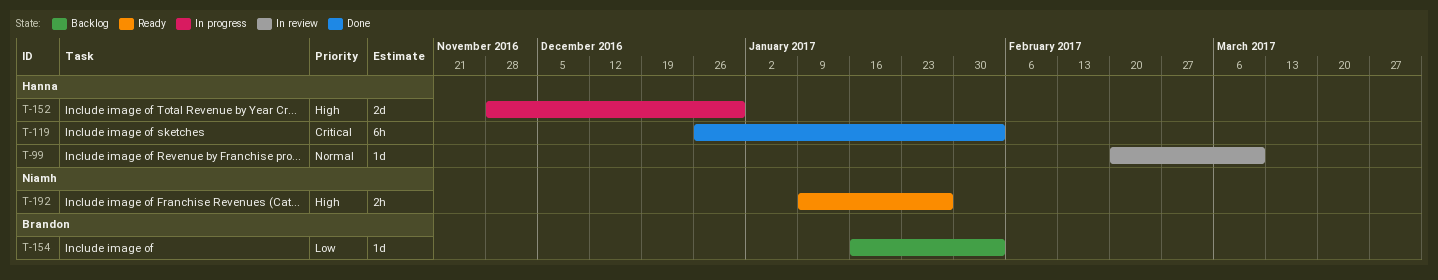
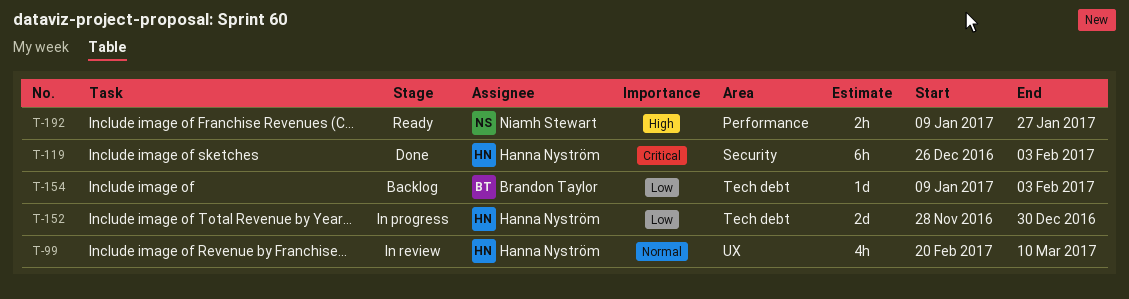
T-99, estimate: 1d -> 4h
T-152, priority: High -> Low
T-154, start: Jan 16 -> Jan 9

